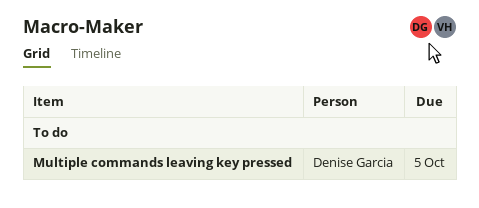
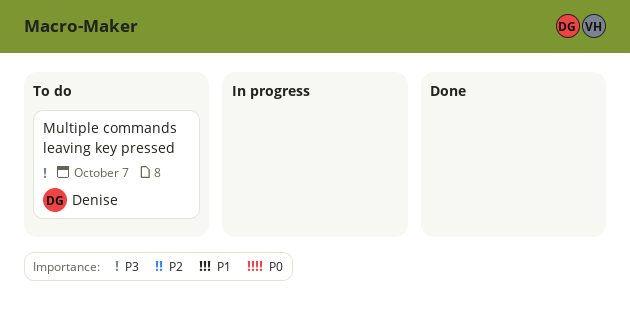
Multiple commands leaving key pressed, due: Oct 5 -> Oct 7

